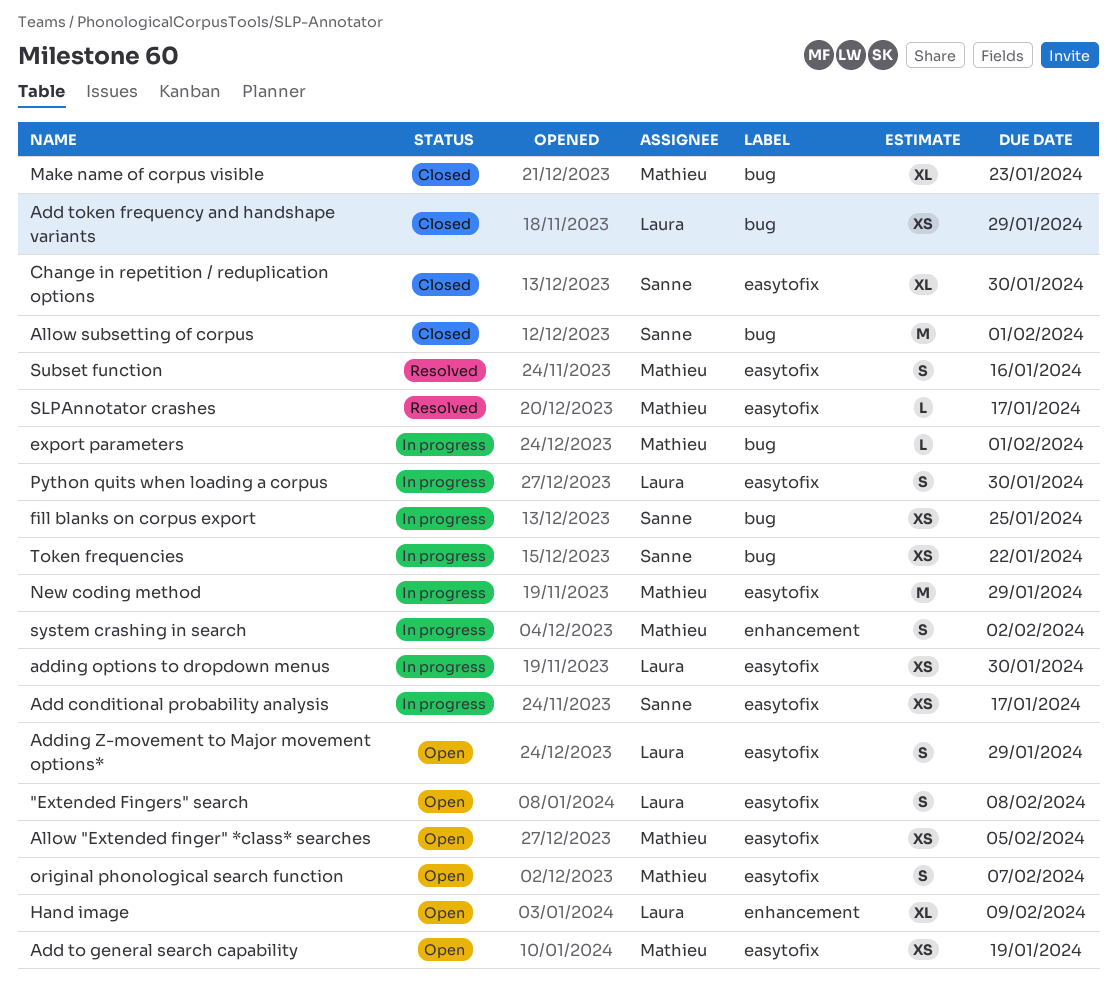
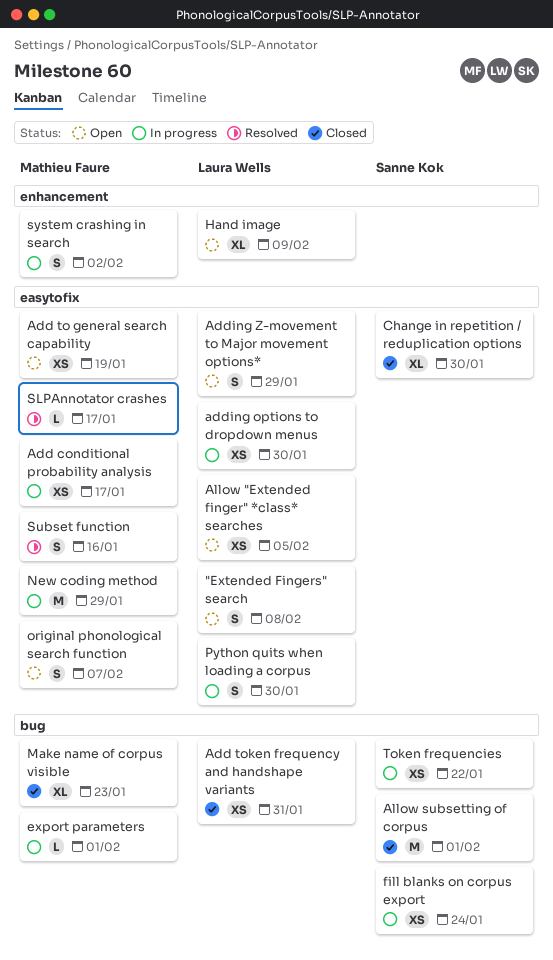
Add conditional probability analysis, owner: Sanne Kok -> Mathieu Faure
Add token frequency and handshape variants, due: Jan 29 -> Jan 31
Allow "Extended finger" *class* searches, owner: Mathieu Faure -> Laura Wells
fill blanks on corpus export, due: Jan 25 -> Jan 24

